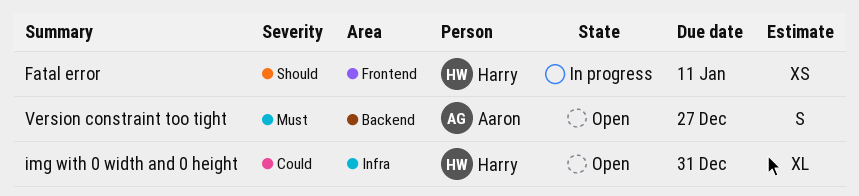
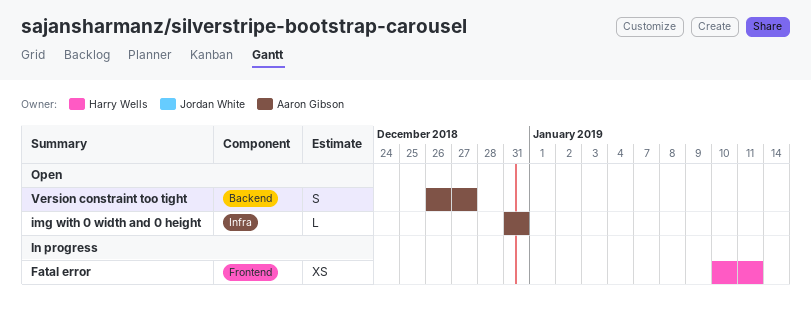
img with 0 width and 0 height, owner: Harry Wells -> Aaron Gibson
img with 0 width and 0 height, estimate: XL -> L

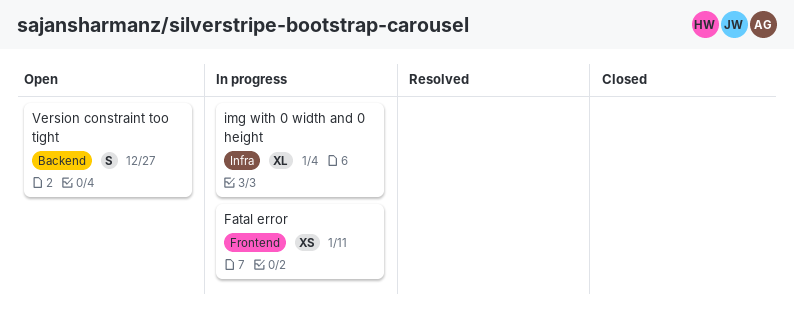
img with 0 width and 0 height, status: Open -> In progress
img with 0 width and 0 height, estimate: L -> XL
img with 0 width and 0 height, due: Dec 31 -> Jan 4

